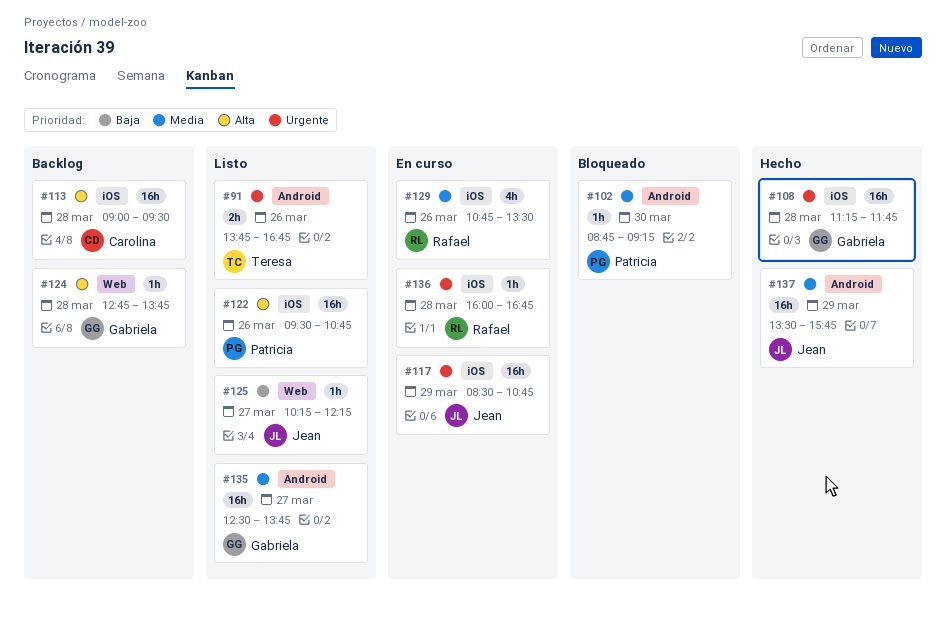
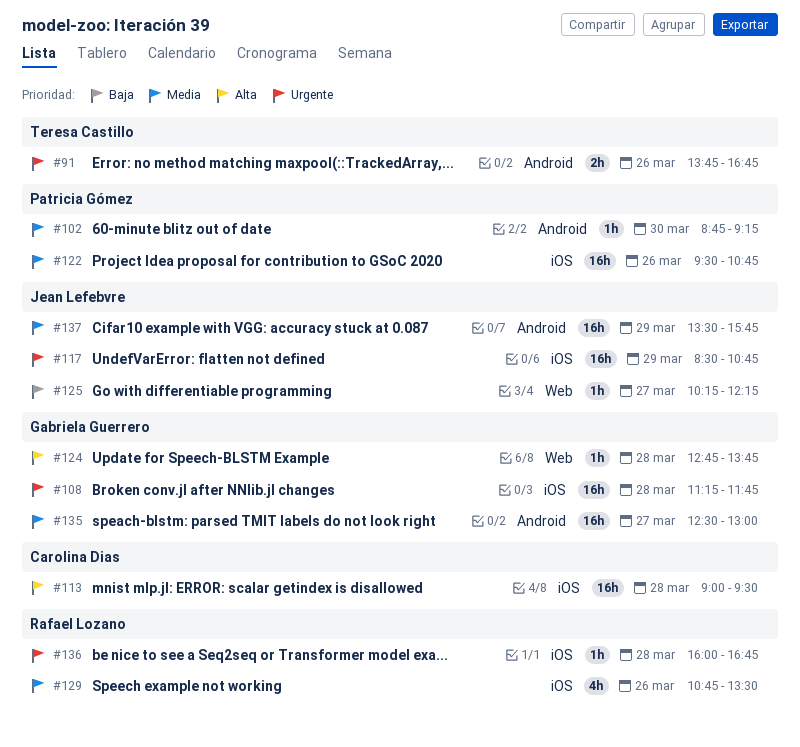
#122, priority: Alta -> Media
#135, ends: 13:45 -> 13:00

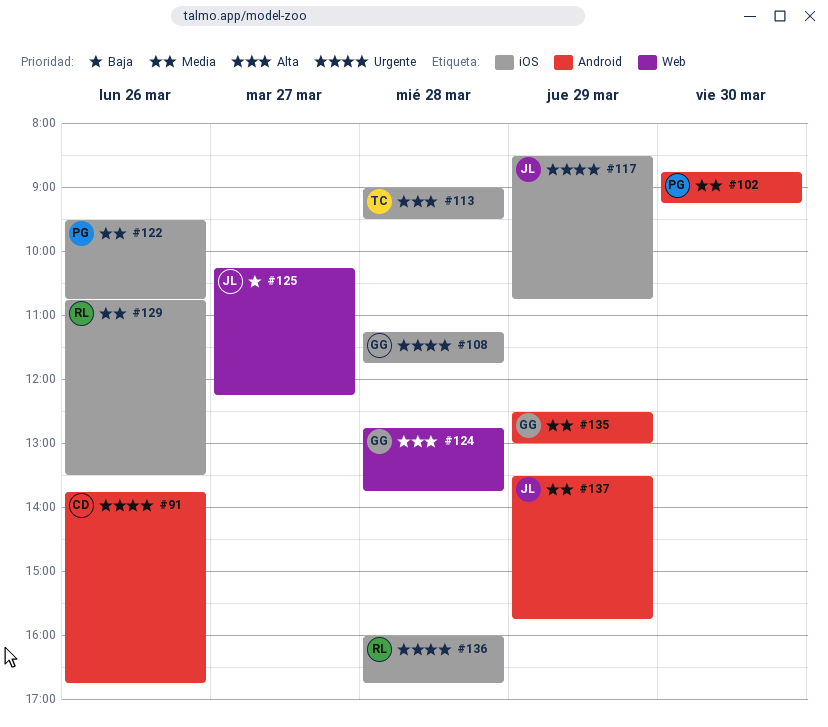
#91, owner: Teresa Castillo -> Carolina Dias
#113, owner: Carolina Dias -> Teresa Castillo
#135, day: Mar 27 -> Mar 29

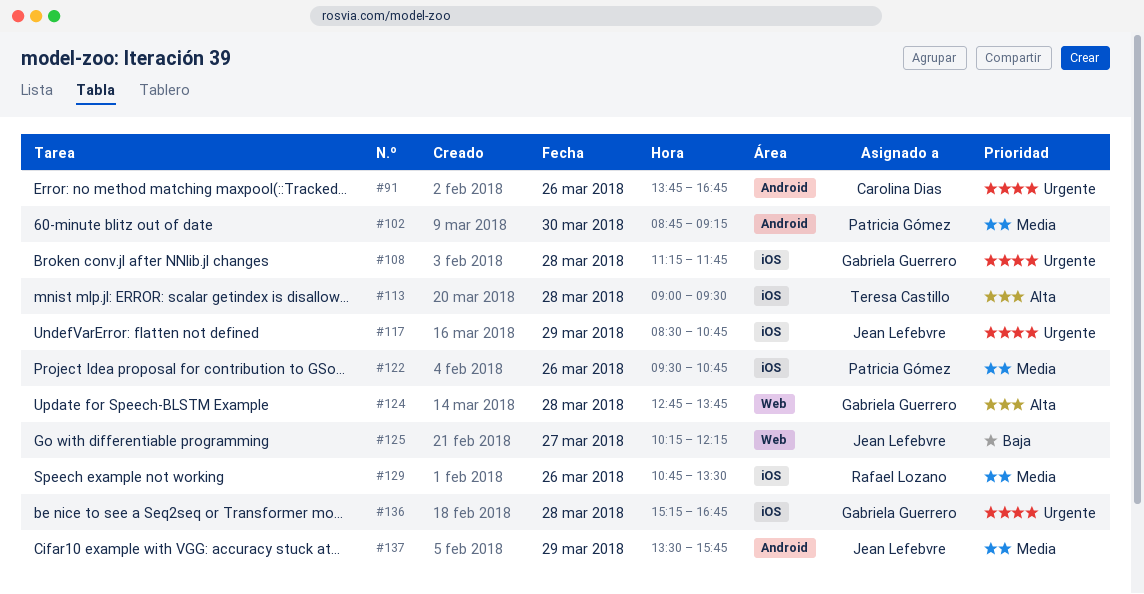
#135: present -> none
#136, owner: Rafael Lozano -> Gabriela Guerrero
#136, begins: 16:00 -> 15:15

